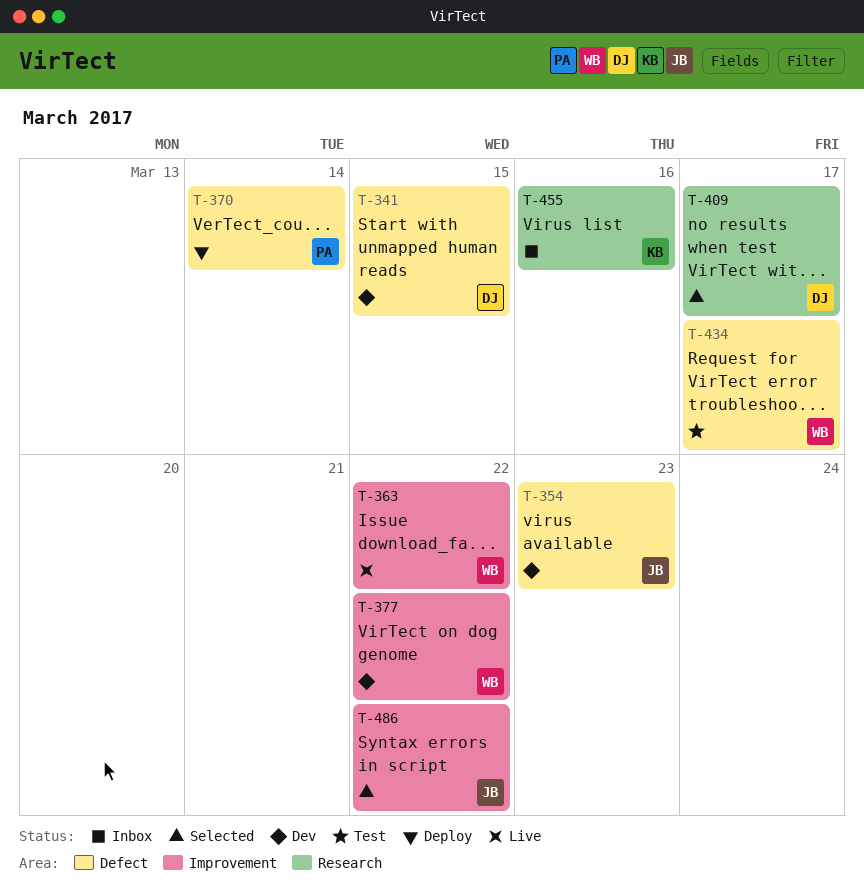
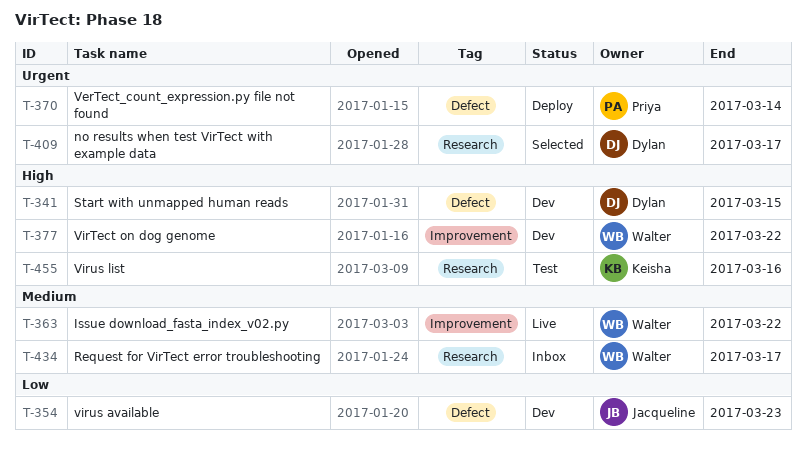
T-434, status: Test -> Inbox
T-434, label: Defect -> Research
T-455, status: Inbox -> Test
T-486: present -> none

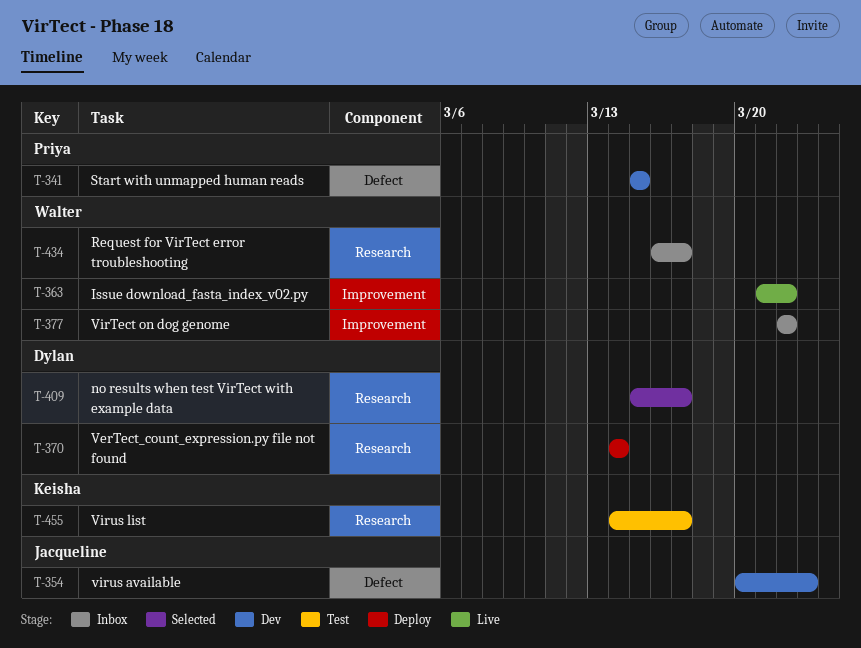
T-341, owner: Dylan -> Priya
T-370, owner: Priya -> Dylan
T-370, label: Defect -> Research
T-377, status: Dev -> Inbox
T-455, due: Mar 16 -> Mar 17

